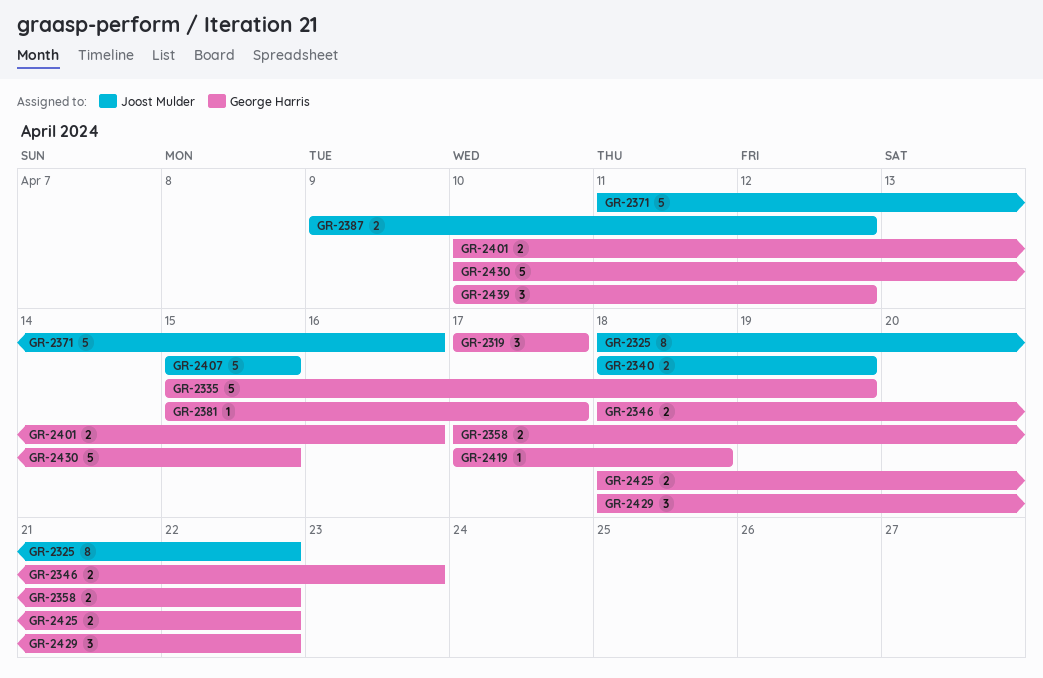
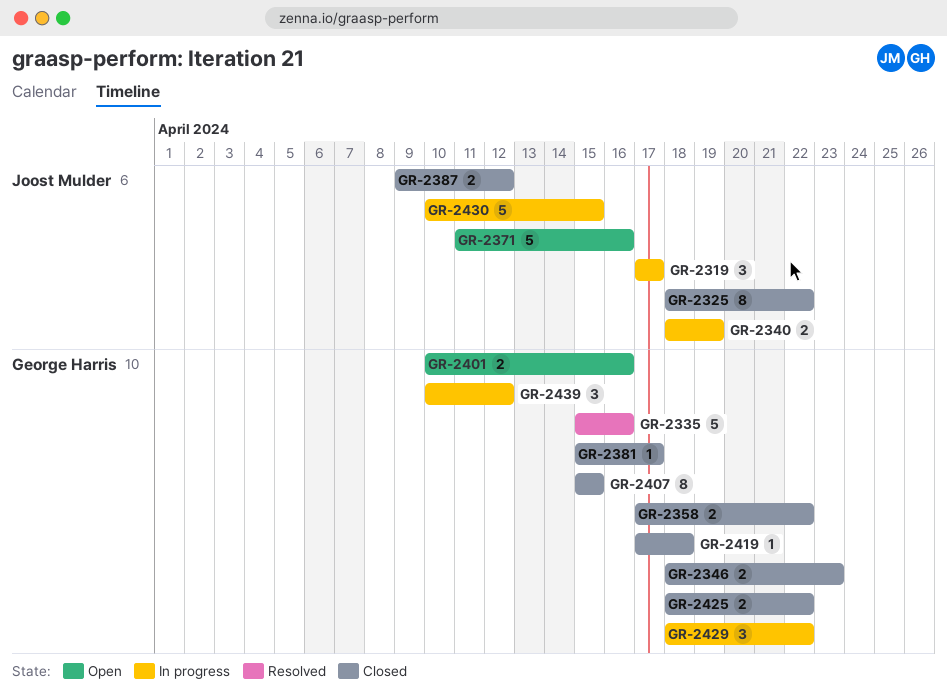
GR-2319, owner: George Harris -> Joost Mulder
GR-2335, due: Apr 19 -> Apr 16
GR-2407, owner: Joost Mulder -> George Harris
GR-2407, estimate: 5 -> 8
GR-2430, owner: George Harris -> Joost Mulder

